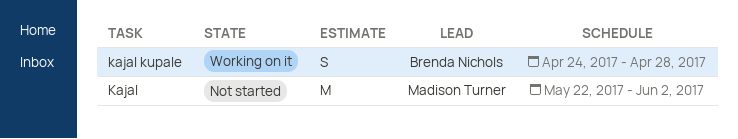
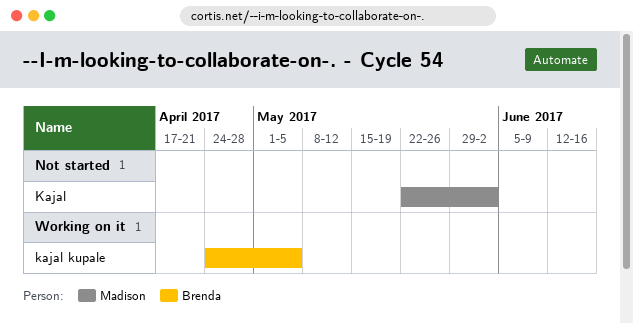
kajal kupale, due: Apr 28 -> May 5

